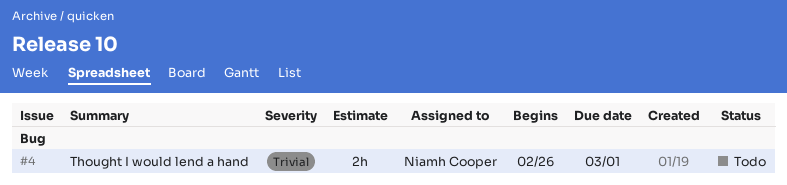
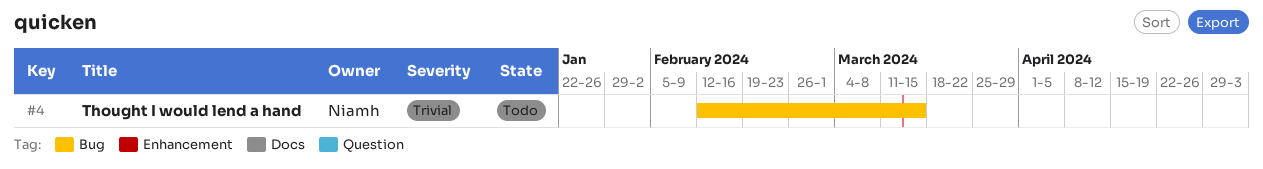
#4, start: Feb 26 -> Feb 12
#4, due: Mar 1 -> Mar 15

